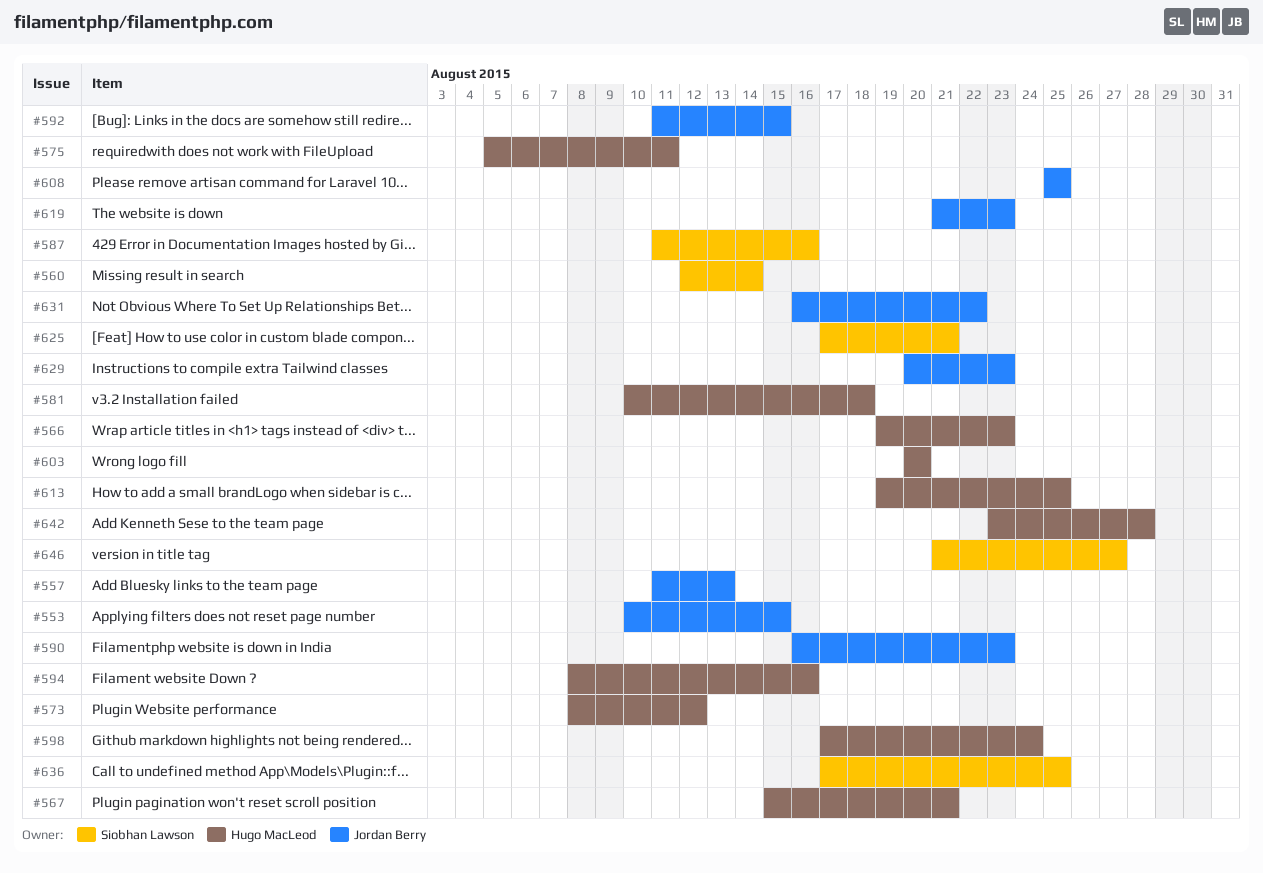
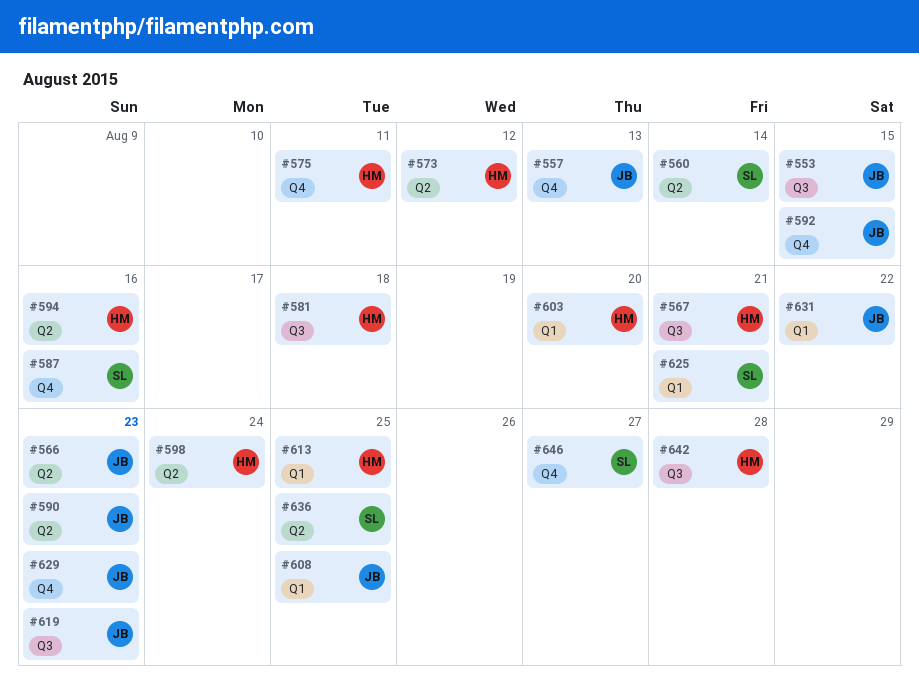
#566, owner: Hugo MacLeod -> Jordan Berry

